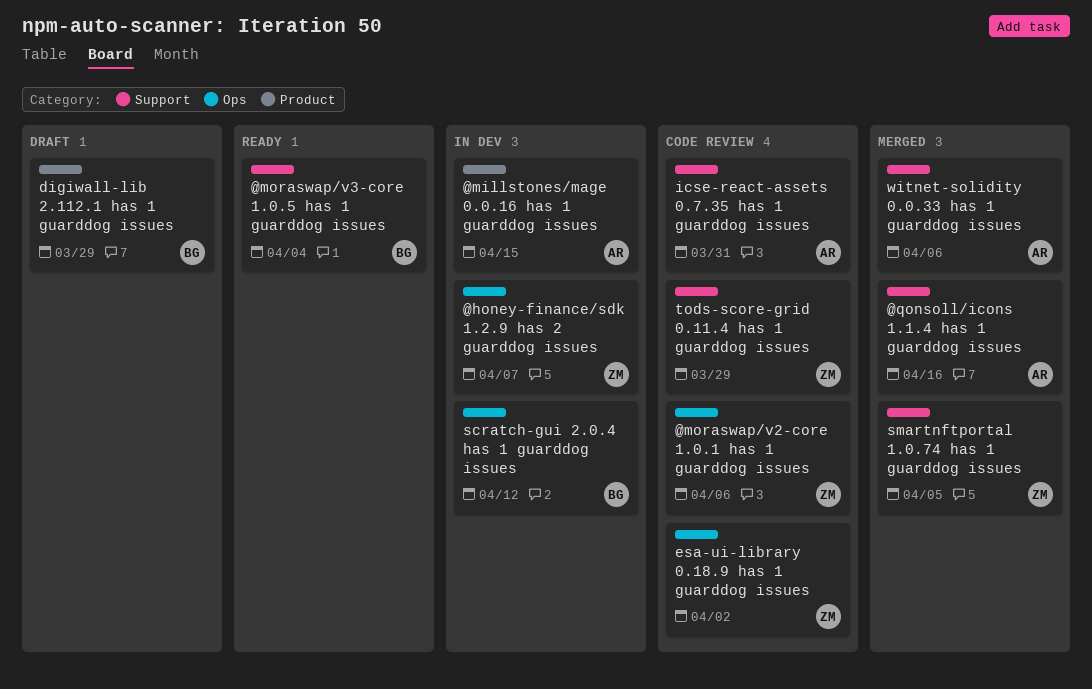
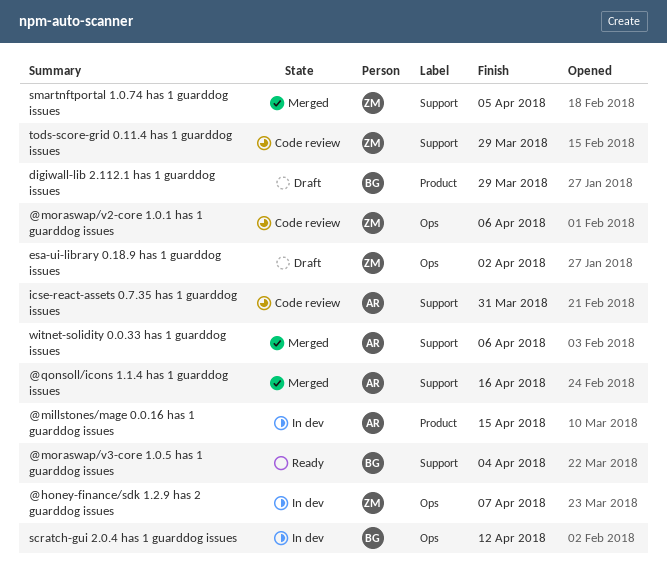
esa-ui-library 0.18.9 has 1 guarddog issues, status: Code review -> Draft

